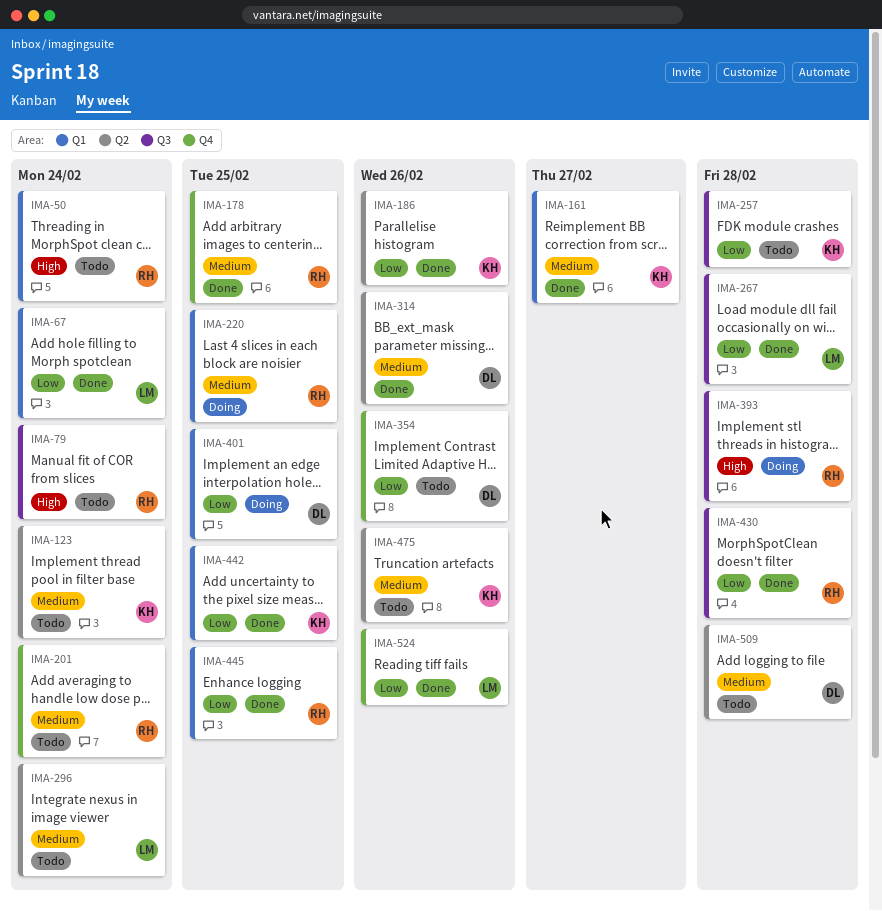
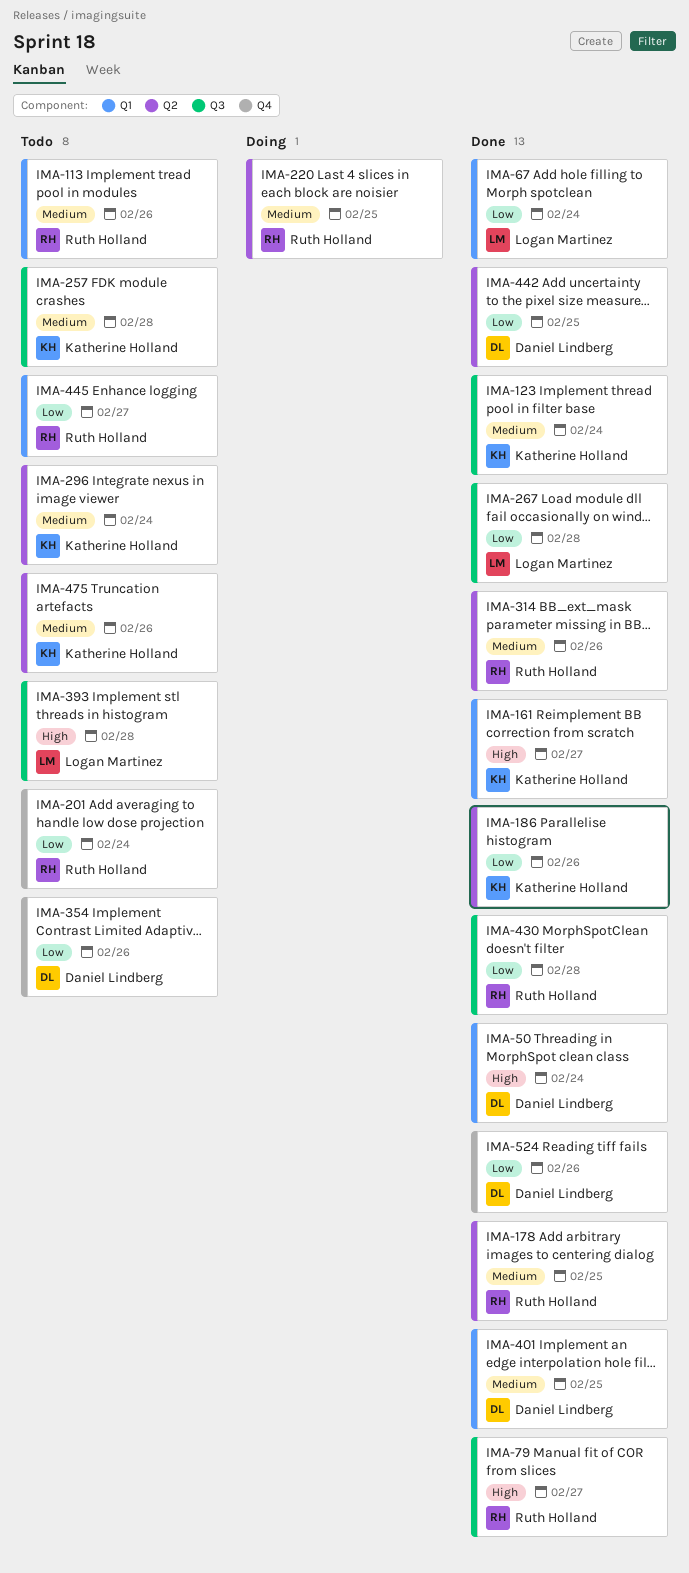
IMA-50, status: Todo -> Done
IMA-50, owner: Ruth Holland -> Daniel Lindberg
IMA-79, status: Todo -> Done
IMA-79, due: Feb 24 -> Feb 27
IMA-113: none -> present
IMA-123, status: Todo -> Done
IMA-123, label: Q2 -> Q3
IMA-161, priority: Medium -> High
IMA-178, label: Q4 -> Q2
IMA-201, priority: Medium -> Low
IMA-220, label: Q1 -> Q2
IMA-257, priority: Low -> Medium
IMA-296, owner: Logan Martinez -> Katherine Holland
IMA-314, owner: Daniel Lindberg -> Ruth Holland
IMA-393, status: Doing -> Todo
IMA-393, owner: Ruth Holland -> Logan Martinez
IMA-401, status: Doing -> Done
IMA-401, priority: Low -> Medium
IMA-442, owner: Katherine Holland -> Daniel Lindberg
IMA-442, label: Q1 -> Q2
IMA-445, status: Done -> Todo
IMA-445, due: Feb 25 -> Feb 27
IMA-509: present -> none
IMA-524, owner: Logan Martinez -> Daniel Lindberg

